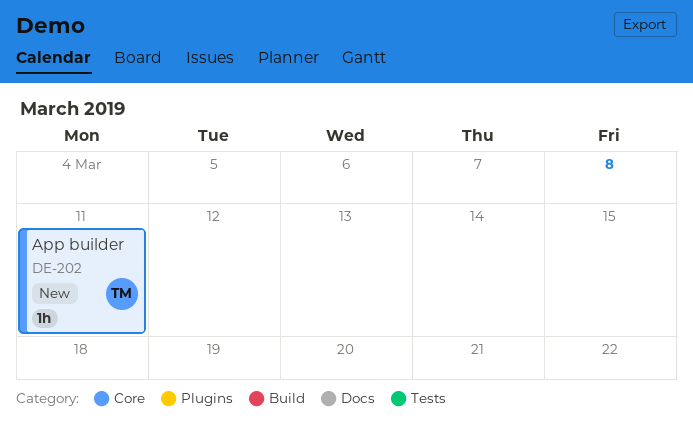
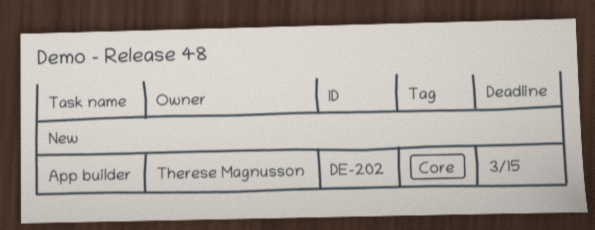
DE-202, due: Mar 11 -> Mar 15

